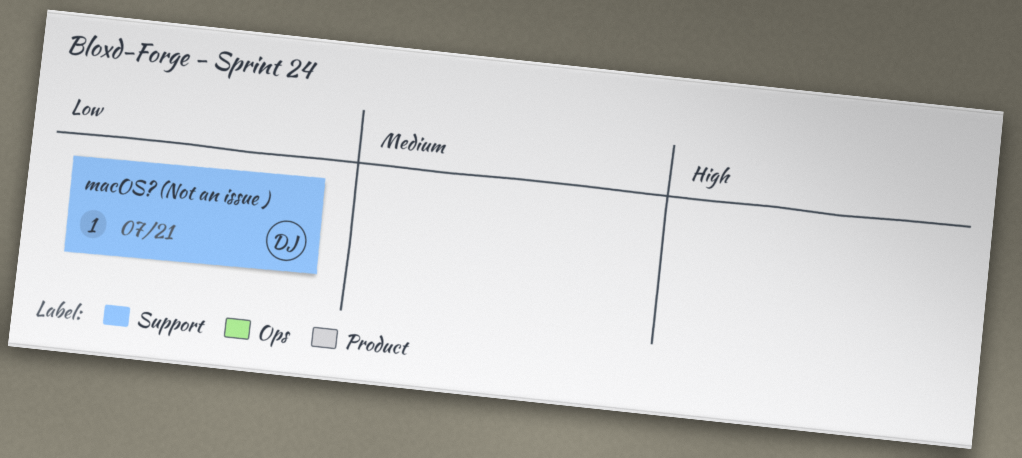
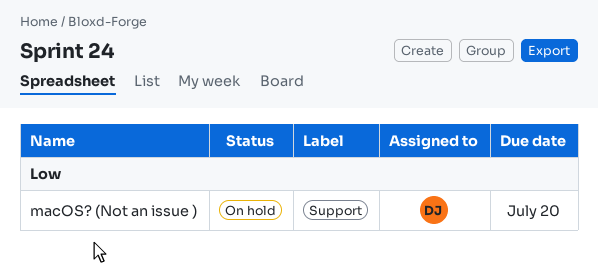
macOS? (Not an issue ), due: Jul 21 -> Jul 20

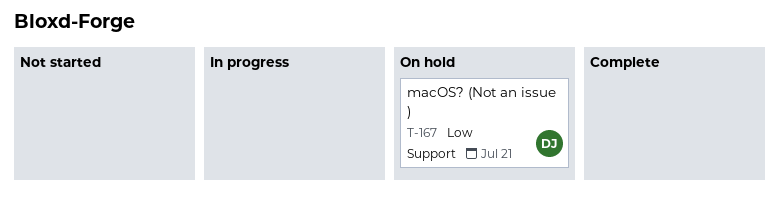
macOS? (Not an issue ), due: Jul 20 -> Jul 21

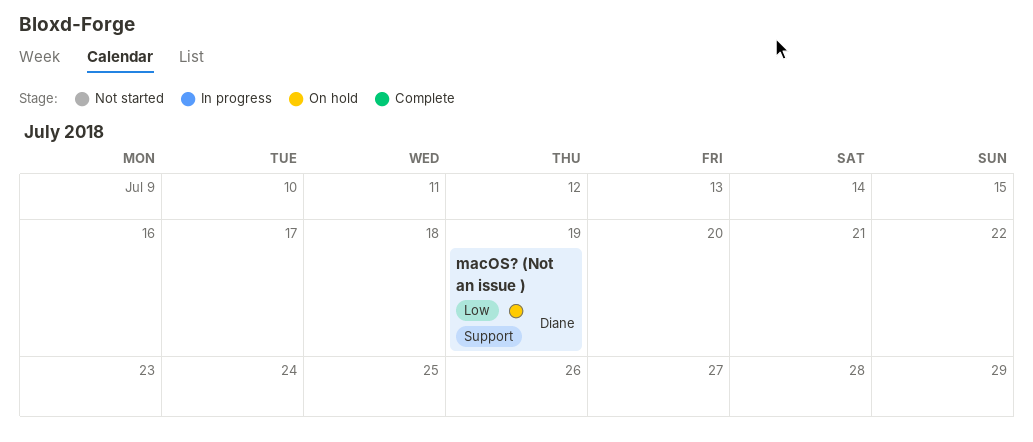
macOS? (Not an issue ), due: Jul 21 -> Jul 19

